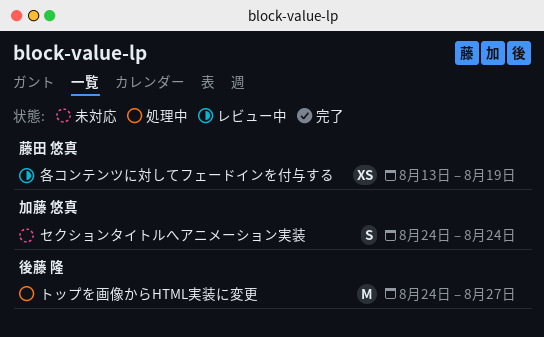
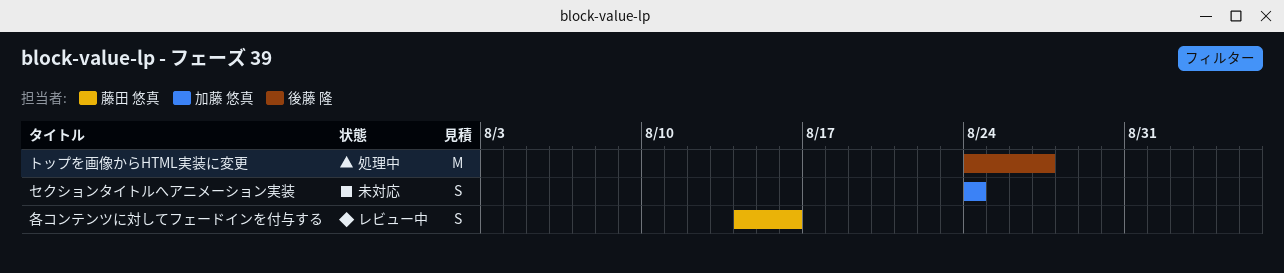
各コンテンツに対してフェードインを付与する, estimate: XS -> S
各コンテンツに対してフェードインを付与する, start: Aug 13 -> Aug 14
各コンテンツに対してフェードインを付与する, due: Aug 19 -> Aug 16

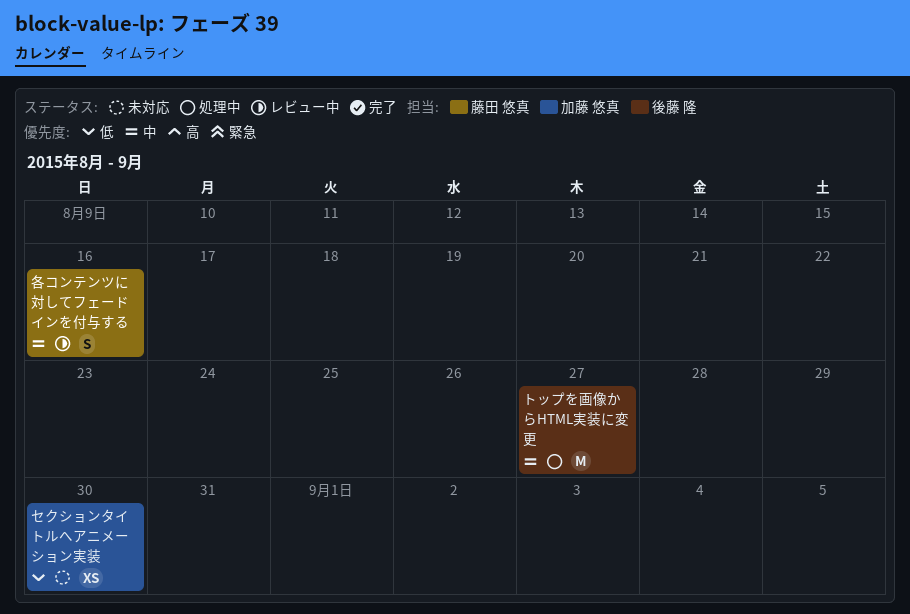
セクションタイトルへアニメーション実装, estimate: S -> XS
セクションタイトルへアニメーション実装, due: Aug 24 -> Aug 30

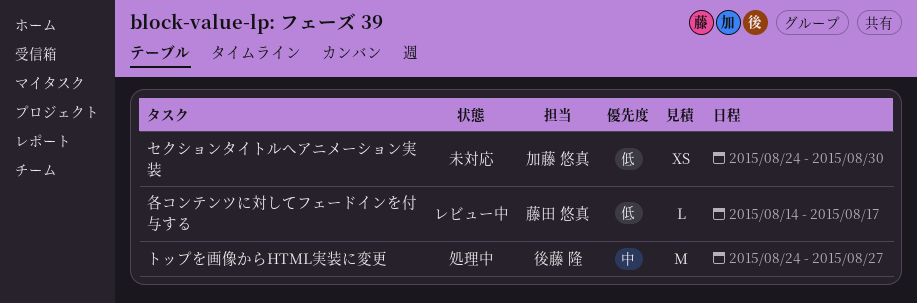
各コンテンツに対してフェードインを付与する, priority: 中 -> 低
各コンテンツに対してフェードインを付与する, estimate: S -> L
各コンテンツに対してフェードインを付与する, due: Aug 16 -> Aug 17

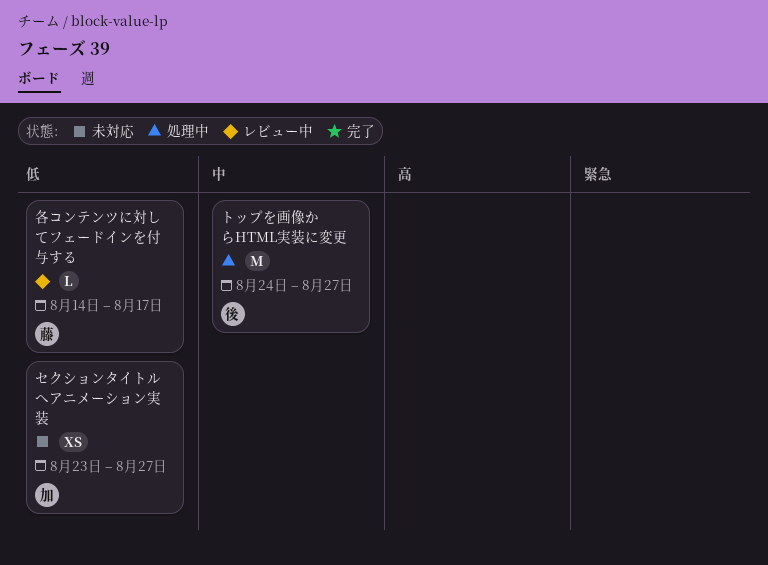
セクションタイトルへアニメーション実装, start: Aug 24 -> Aug 23
セクションタイトルへアニメーション実装, due: Aug 30 -> Aug 27

